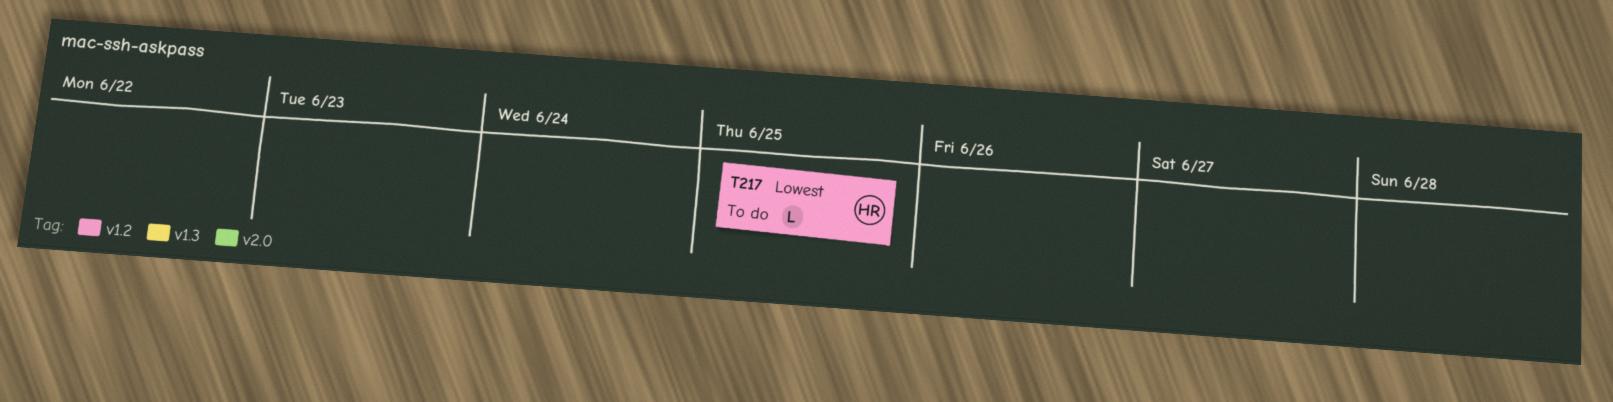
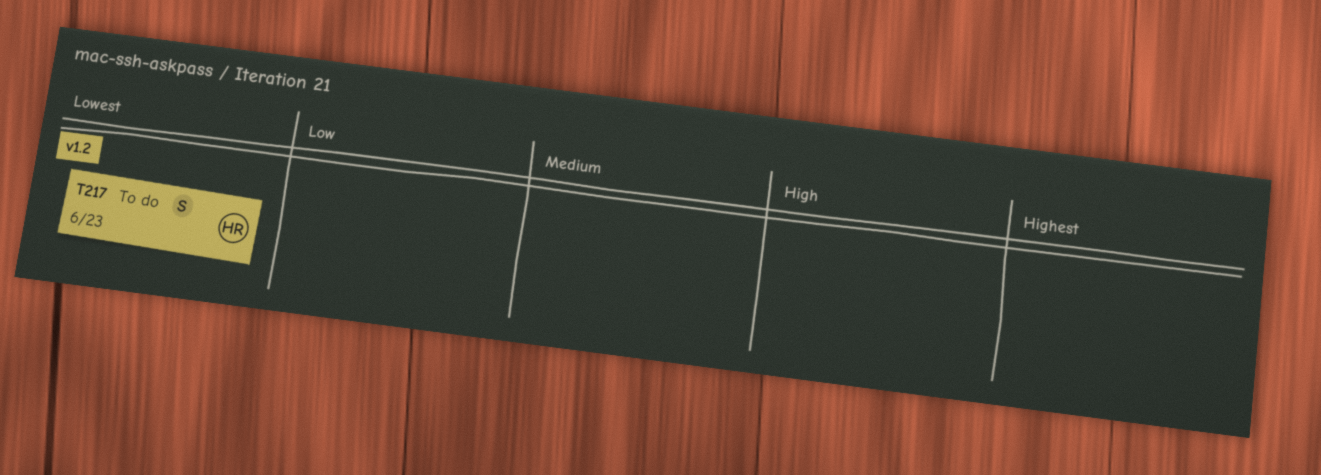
T217, estimate: L -> S
T217, due: Jun 25 -> Jun 23

